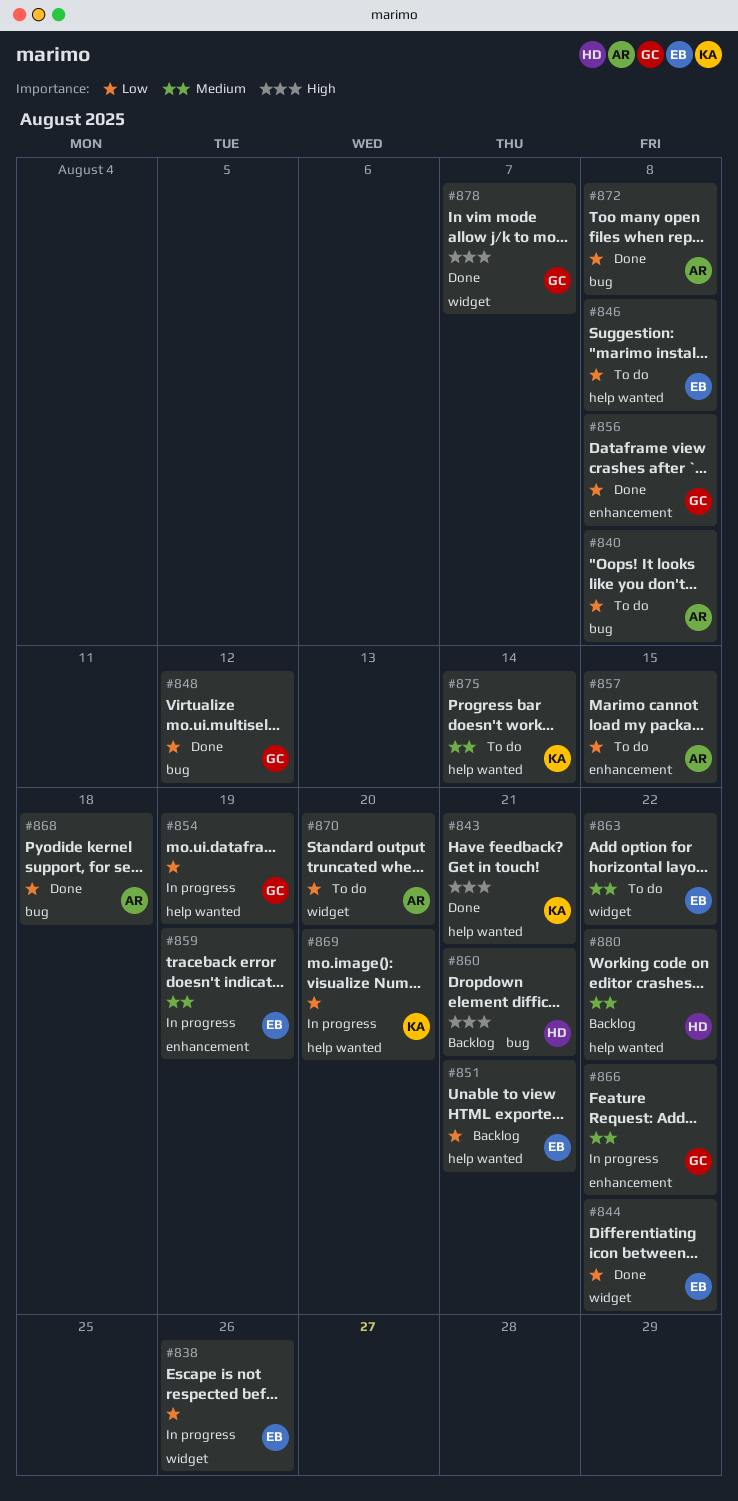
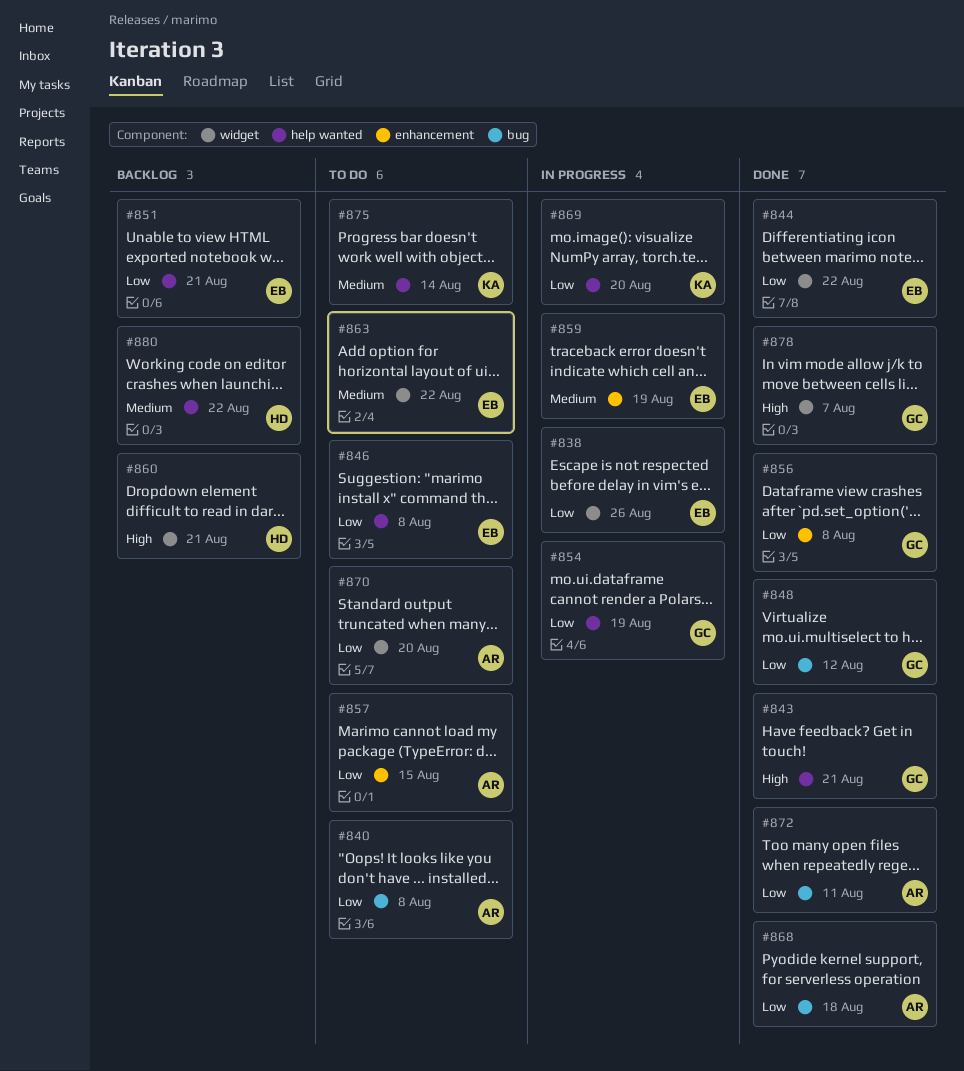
#843, owner: KA -> GC
#860, label: bug -> widget
#866: present -> none
#872, due: Aug 8 -> Aug 11

